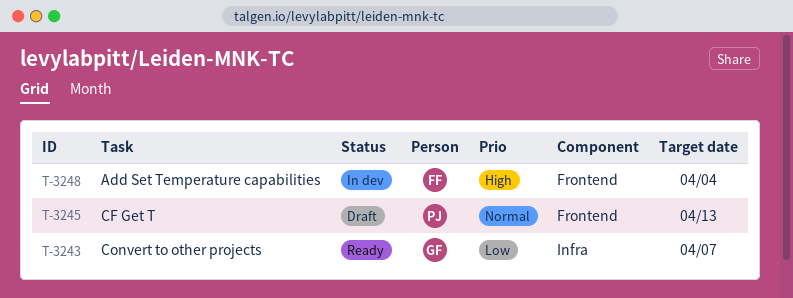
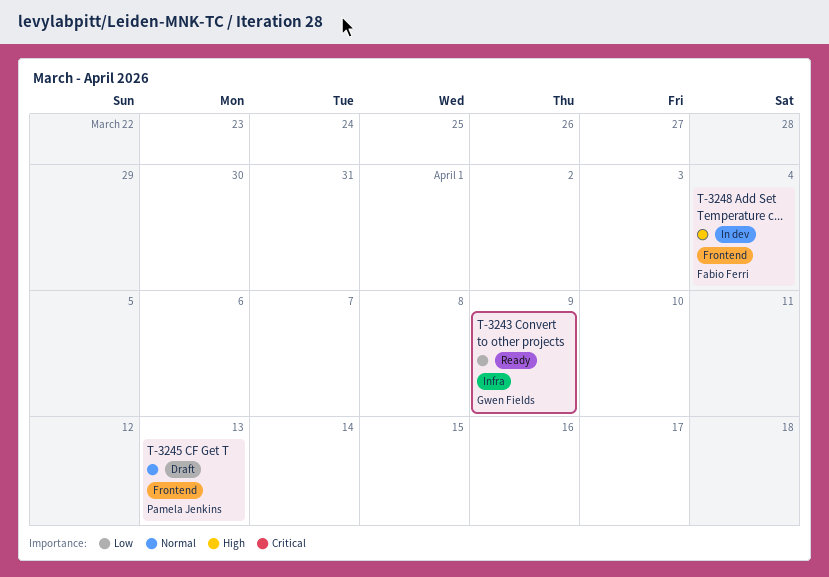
T-3243, due: Apr 7 -> Apr 9

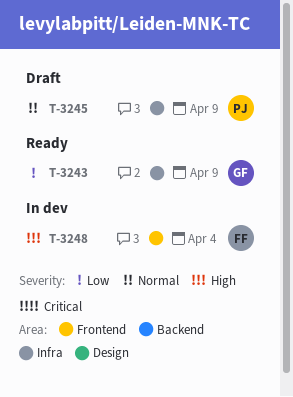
T-3245, label: Frontend -> Infra
T-3245, due: Apr 13 -> Apr 9

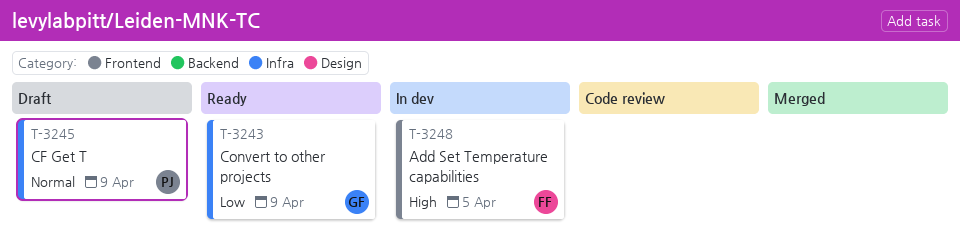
T-3248, due: Apr 4 -> Apr 5

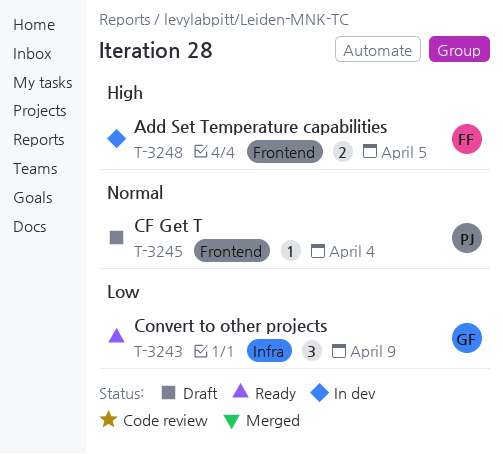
T-3245, label: Infra -> Frontend
T-3245, due: Apr 9 -> Apr 4

